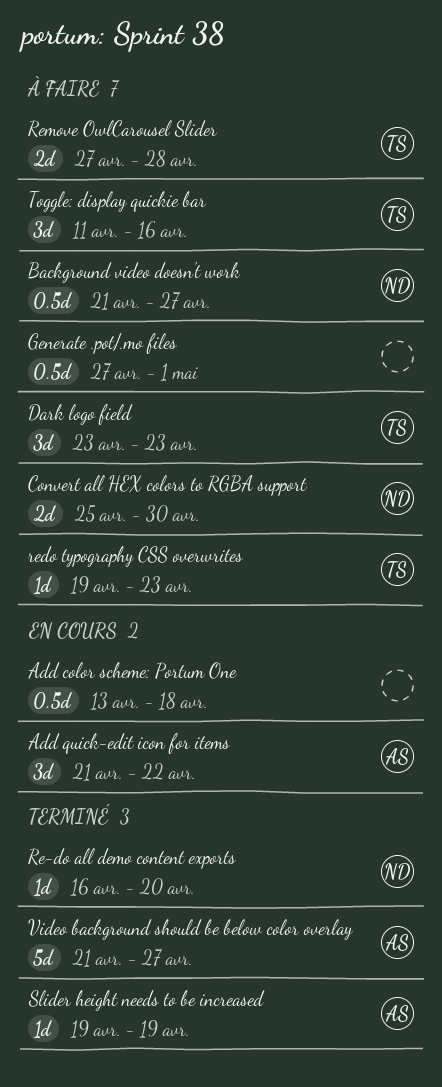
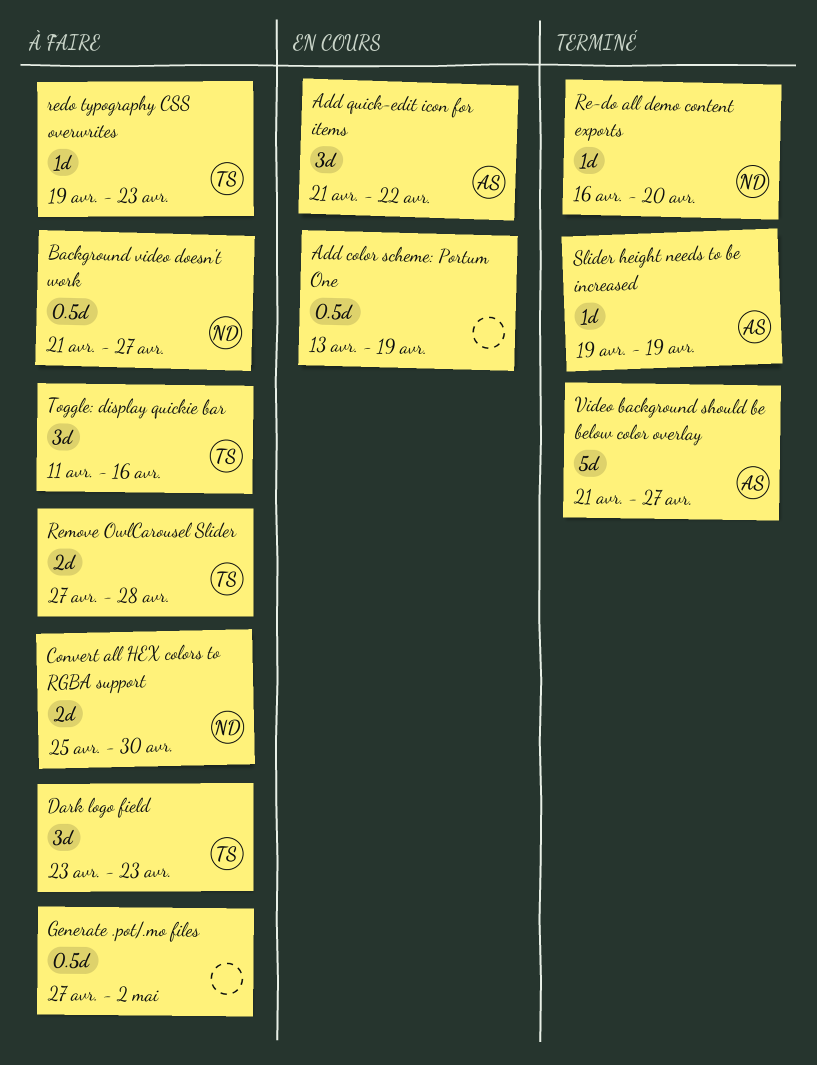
Add color scheme: Portum One, due: Apr 18 -> Apr 19
Generate .pot/.mo files, due: May 1 -> May 2

